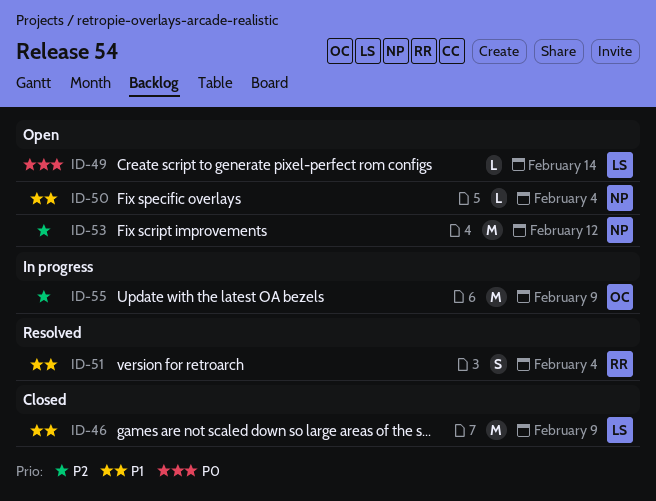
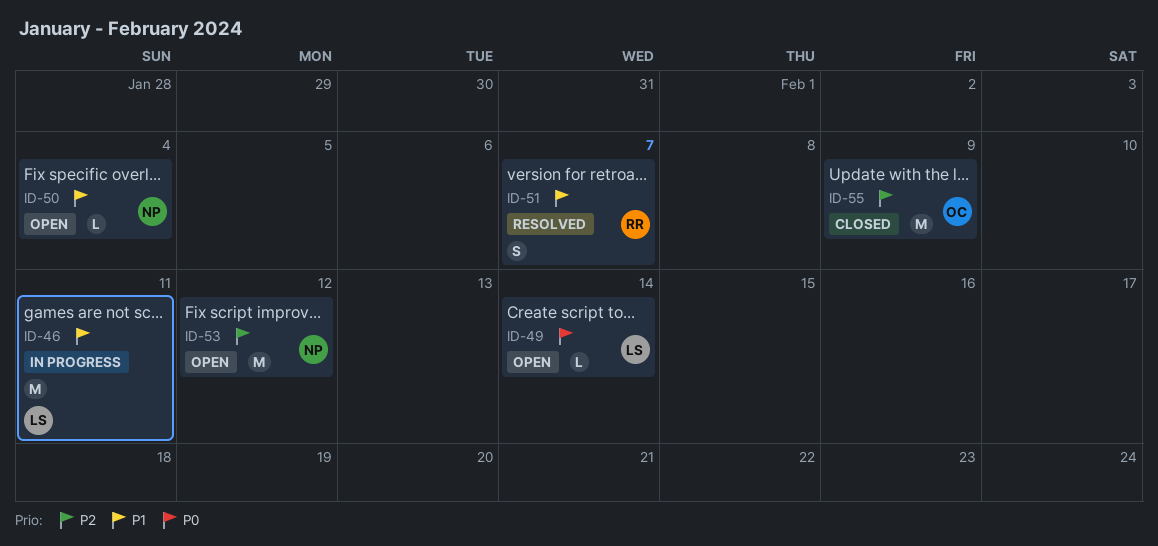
ID-46, status: Closed -> In progress
ID-46, due: Feb 9 -> Feb 11
ID-51, due: Feb 4 -> Feb 7
ID-55, status: In progress -> Closed

